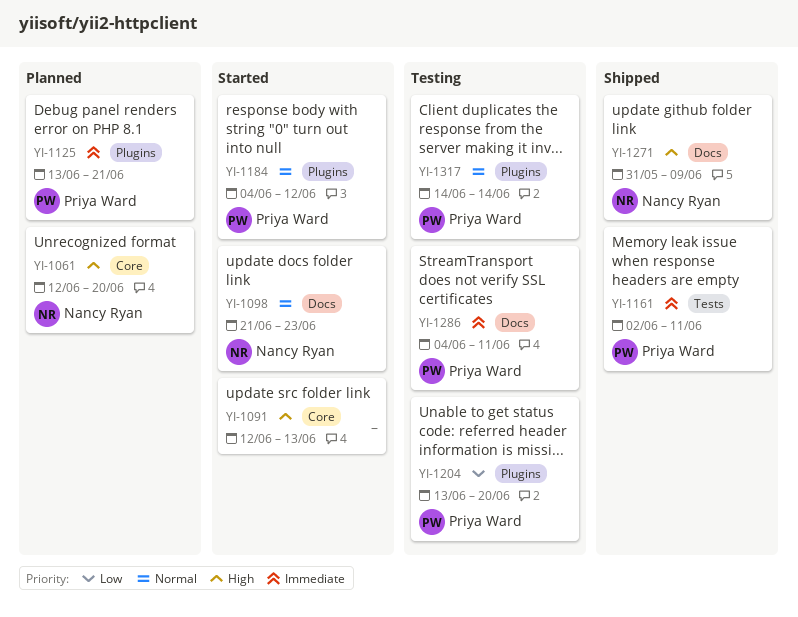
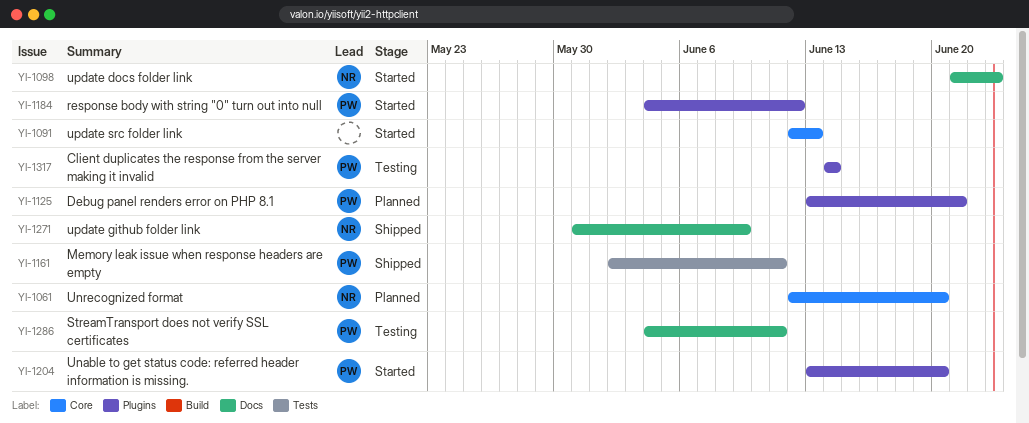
YI-1204, status: Testing -> Started

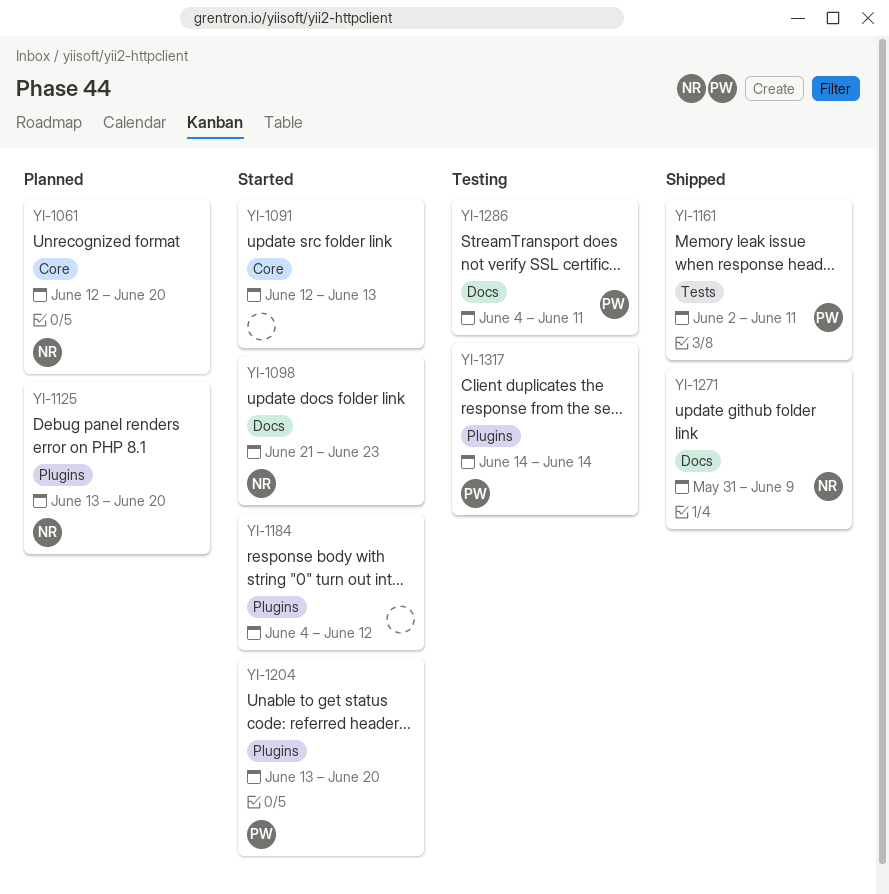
YI-1125, owner: PW -> NR
YI-1125, due: Jun 21 -> Jun 20
YI-1184, owner: PW -> none

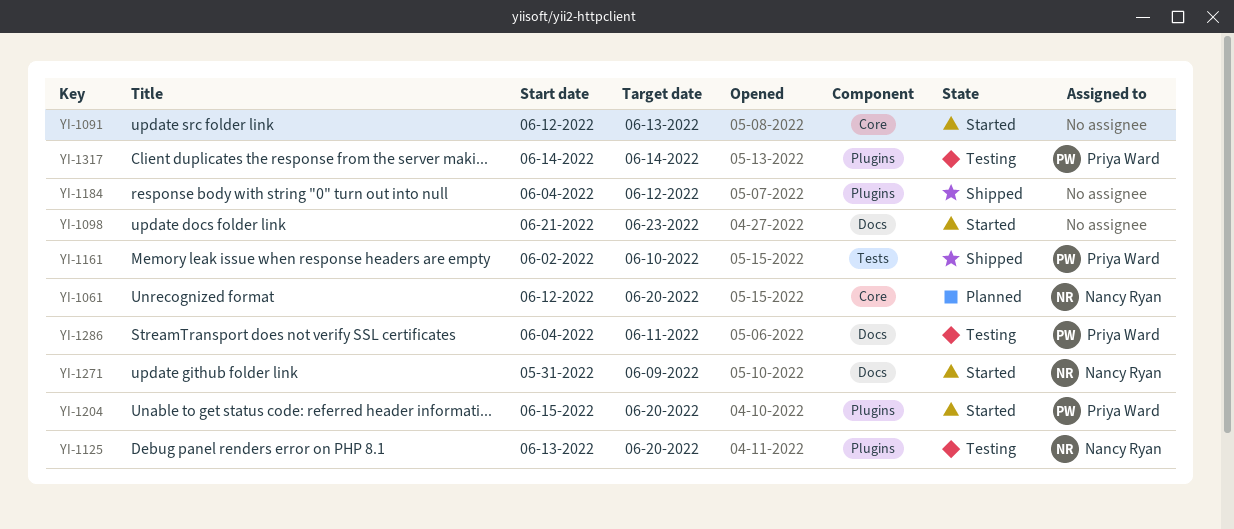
YI-1098, owner: Nancy Ryan -> none
YI-1125, status: Planned -> Testing
YI-1161, due: Jun 11 -> Jun 10
YI-1184, status: Started -> Shipped
YI-1204, start: Jun 13 -> Jun 15
YI-1271, status: Shipped -> Started

